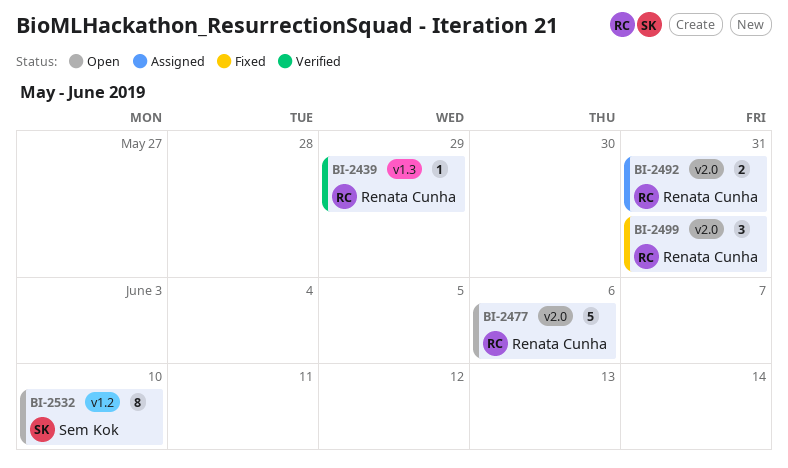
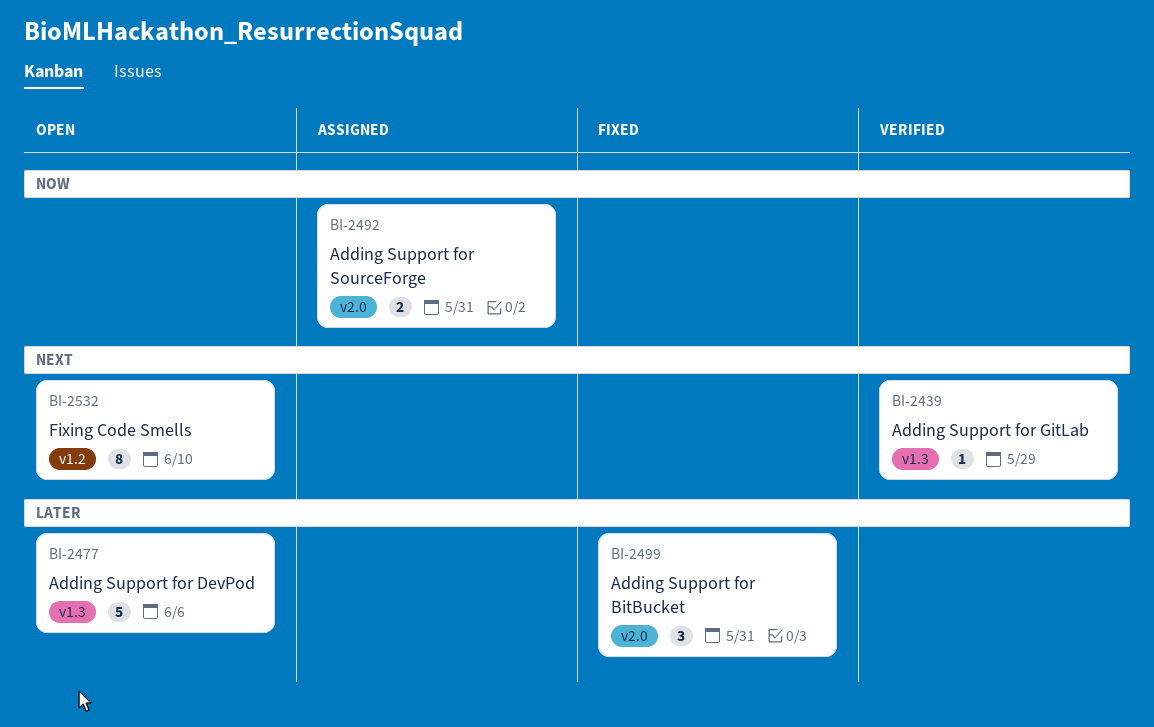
BI-2477, label: v2.0 -> v1.3

